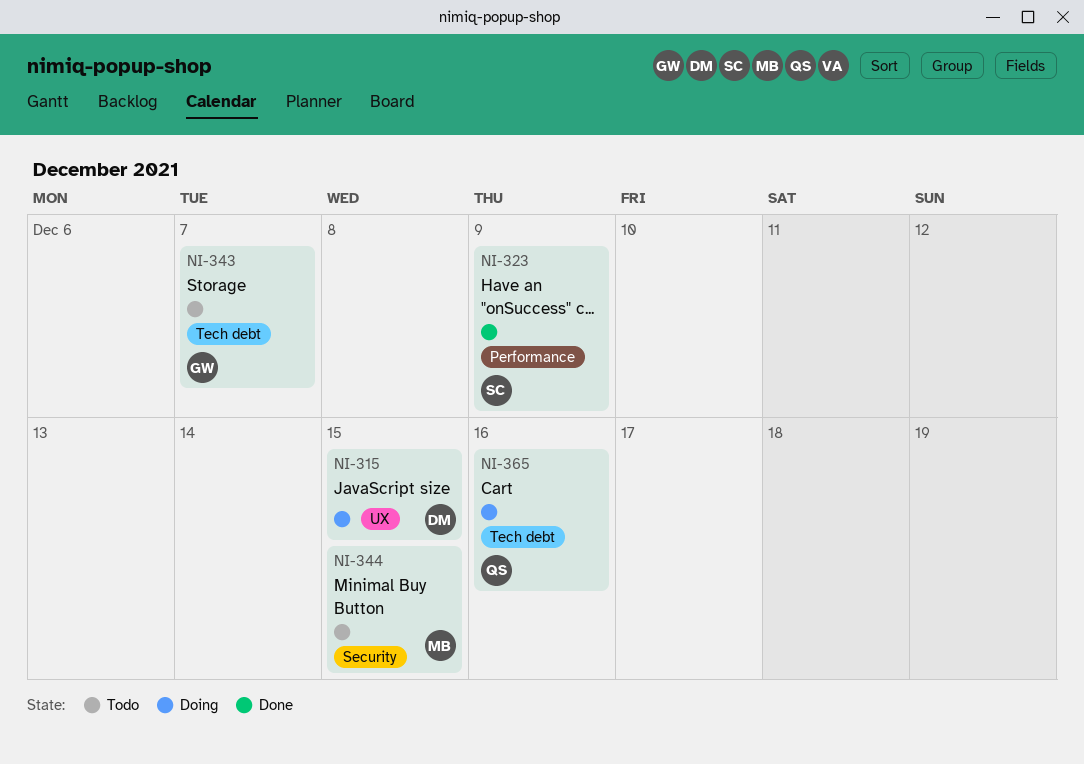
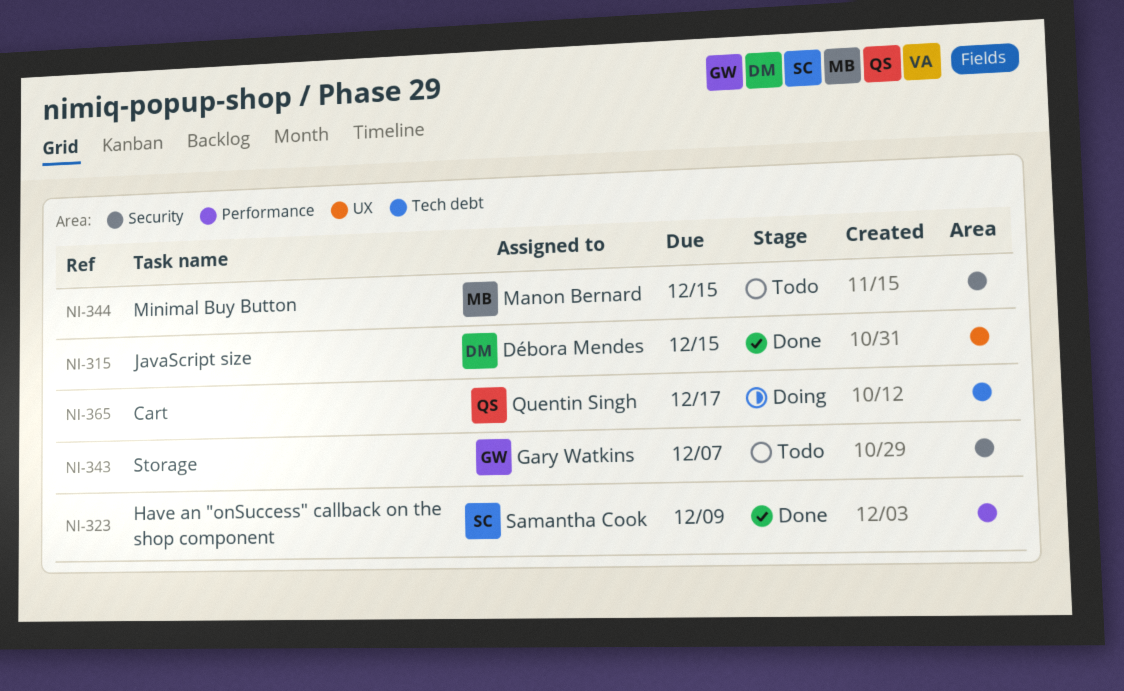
NI-315, status: Doing -> Done
NI-343, label: Tech debt -> Security
NI-365, due: Dec 16 -> Dec 17

